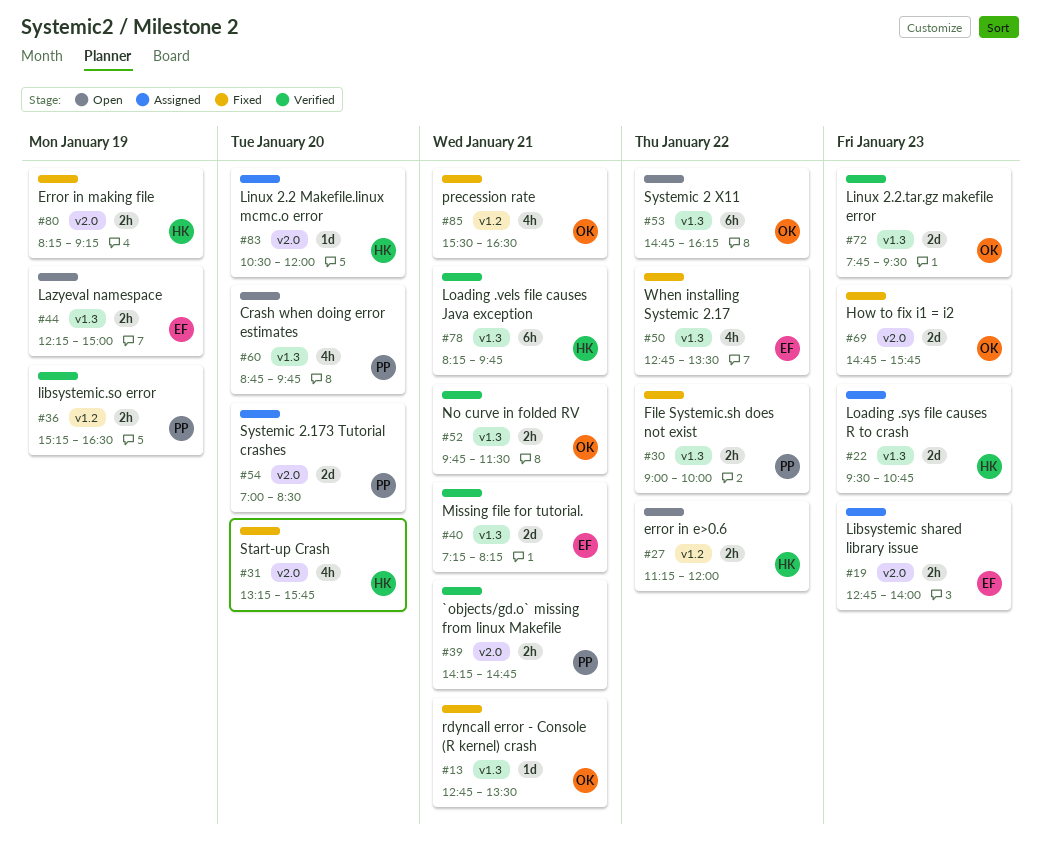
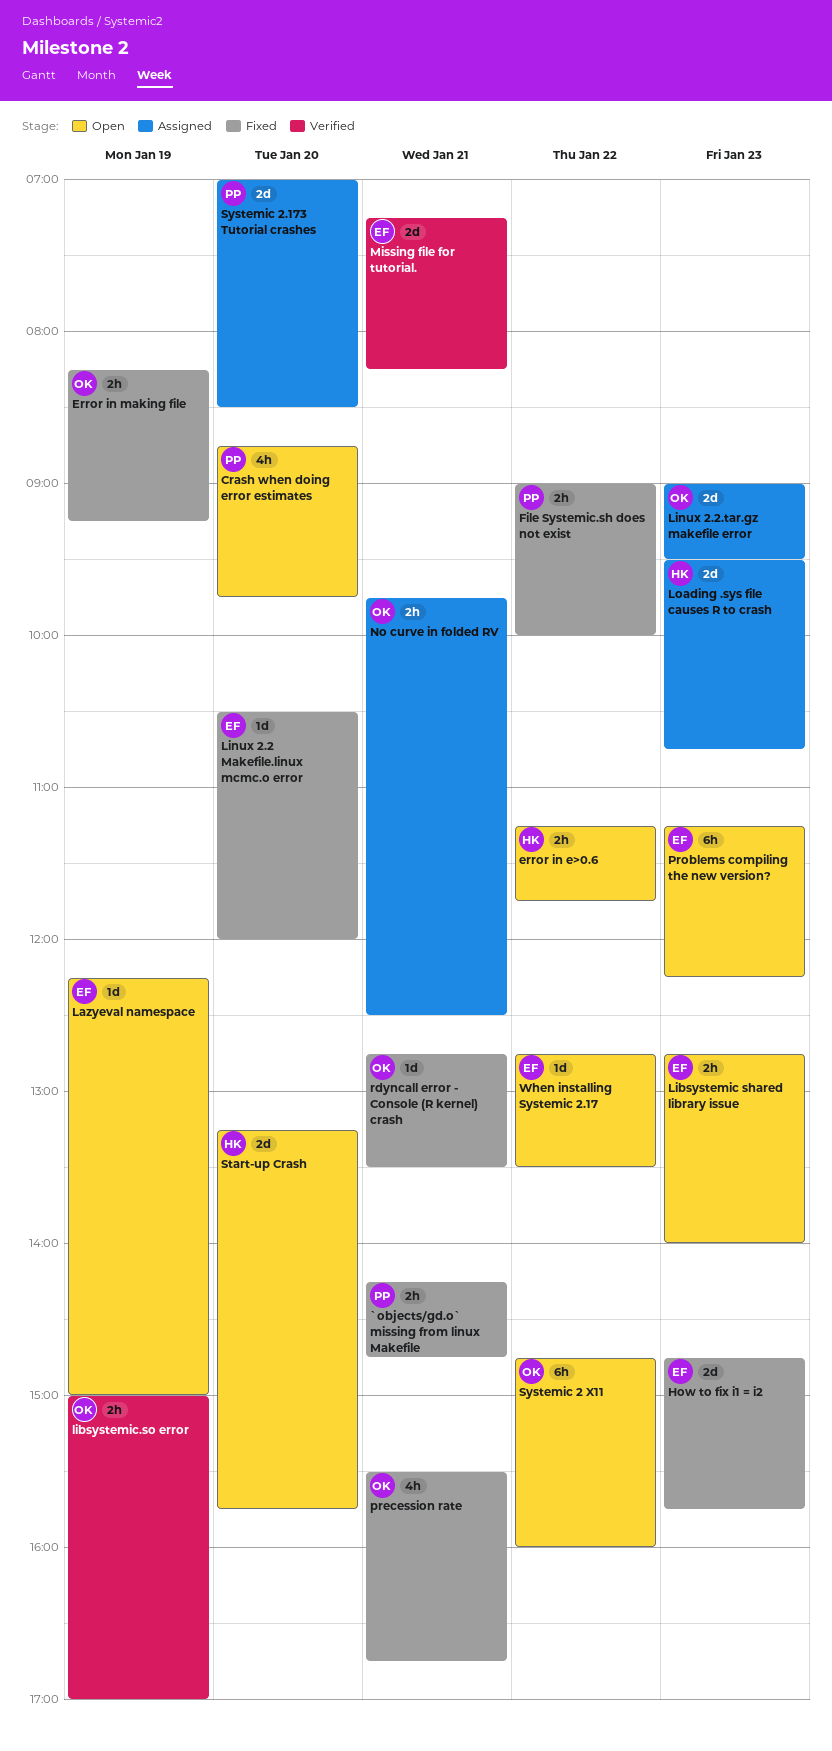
`objects/gd.o` missing from linux Makefile, status: Verified -> Fixed
error in e>0.6, ends: 12:00 -> 11:45
Error in making file, owner: HK -> OK
How to fix i1 = i2, owner: OK -> EF
Lazyeval namespace, estimate: 2h -> 1d
Libsystemic shared library issue, status: Assigned -> Open
libsystemic.so error, owner: PP -> OK
libsystemic.so error, begins: 15:15 -> 15:00
libsystemic.so error, ends: 16:30 -> 17:00
Linux 2.2 Makefile.linux mcmc.o error, status: Assigned -> Fixed
Linux 2.2 Makefile.linux mcmc.o error, owner: HK -> EF
Linux 2.2.tar.gz makefile error, status: Verified -> Assigned
Linux 2.2.tar.gz makefile error, begins: 07:45 -> 09:00
Loading .vels file causes Java exception: present -> none
No curve in folded RV, status: Verified -> Assigned
No curve in folded RV, ends: 11:30 -> 12:30
precession rate, ends: 16:30 -> 16:45
Problems compiling the new version?: none -> present
Start-up Crash, status: Fixed -> Open
Start-up Crash, estimate: 4h -> 2d
Systemic 2 X11, ends: 16:15 -> 16:00
When installing Systemic 2.17, status: Fixed -> Open
When installing Systemic 2.17, estimate: 4h -> 1d

